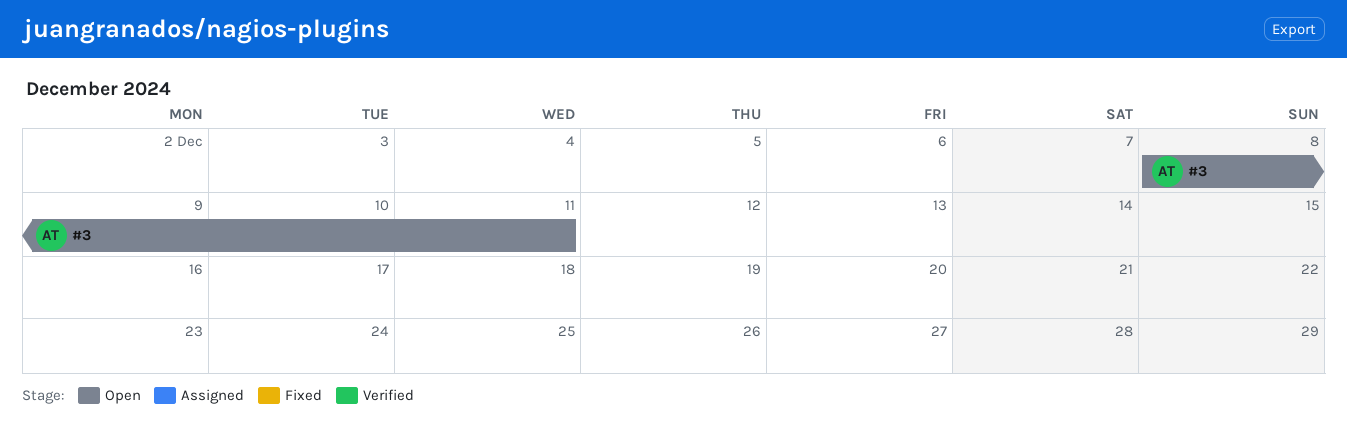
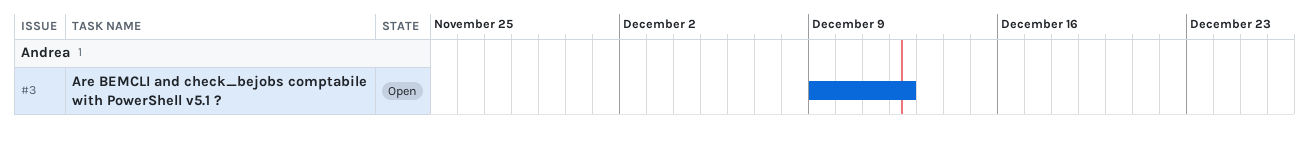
#3, start: Dec 8 -> Dec 9
#3, due: Dec 11 -> Dec 12

